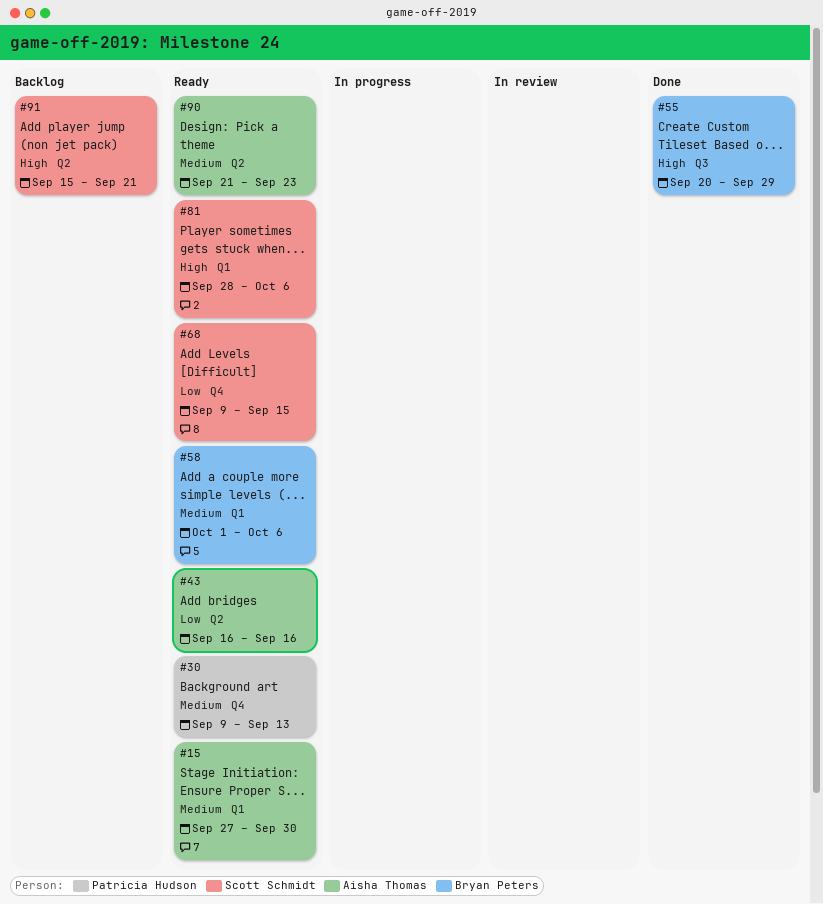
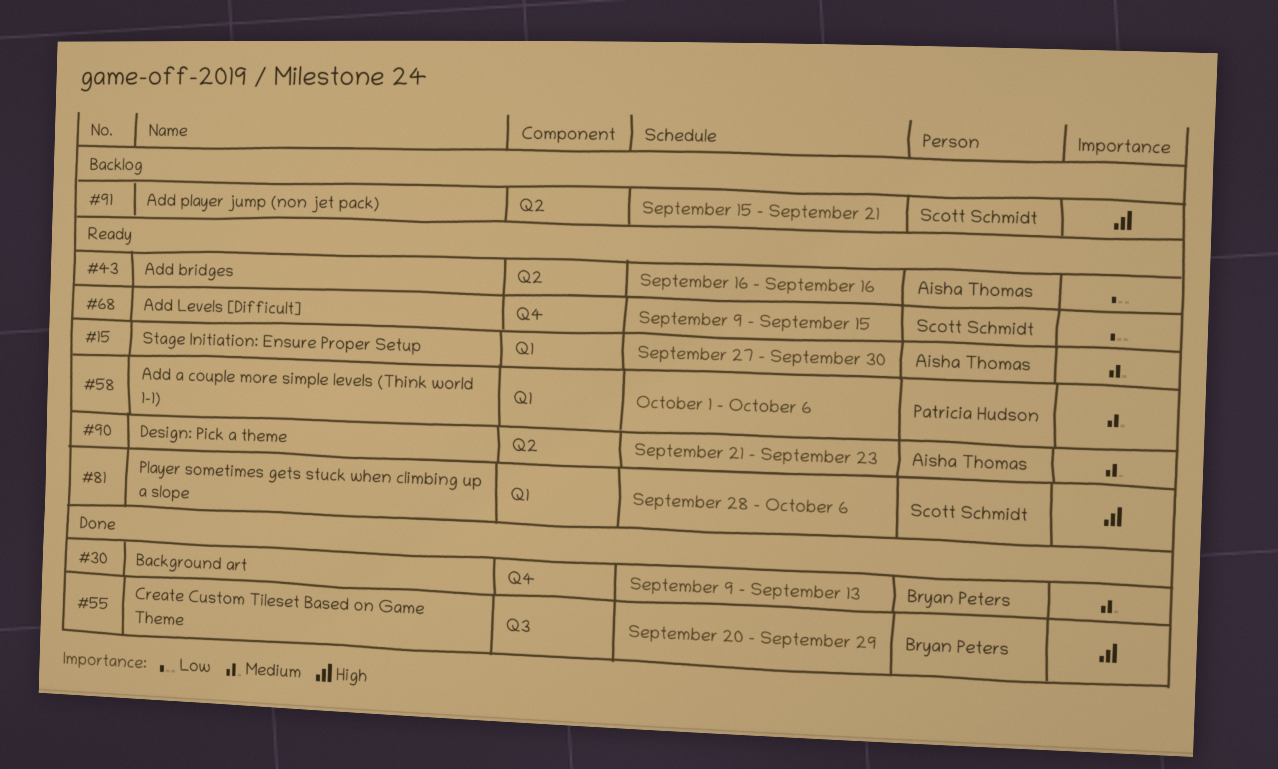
#30, status: Ready -> Done
#30, owner: Patricia Hudson -> Bryan Peters
#58, owner: Bryan Peters -> Patricia Hudson

